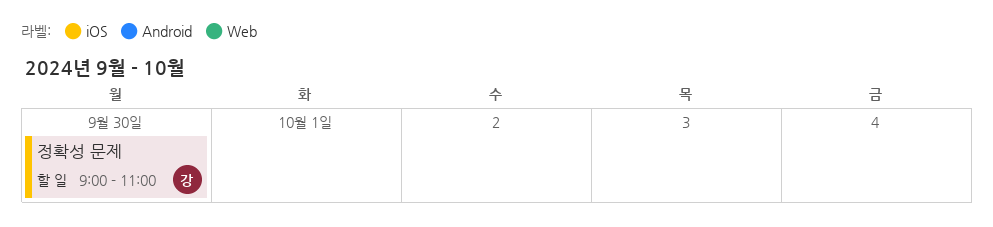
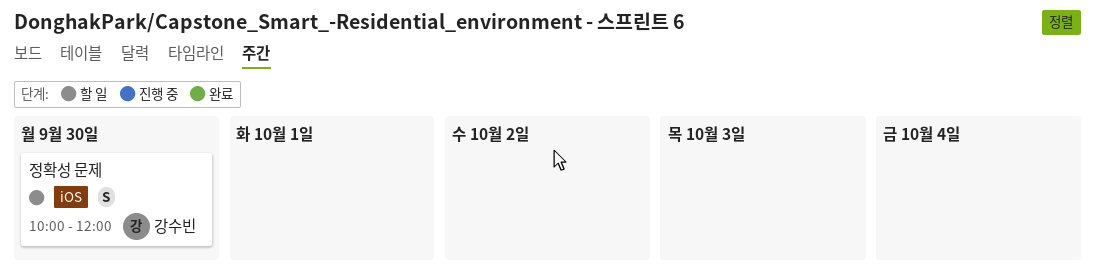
정확성 문제, begins: 09:00 -> 10:00
정확성 문제, ends: 11:00 -> 12:00

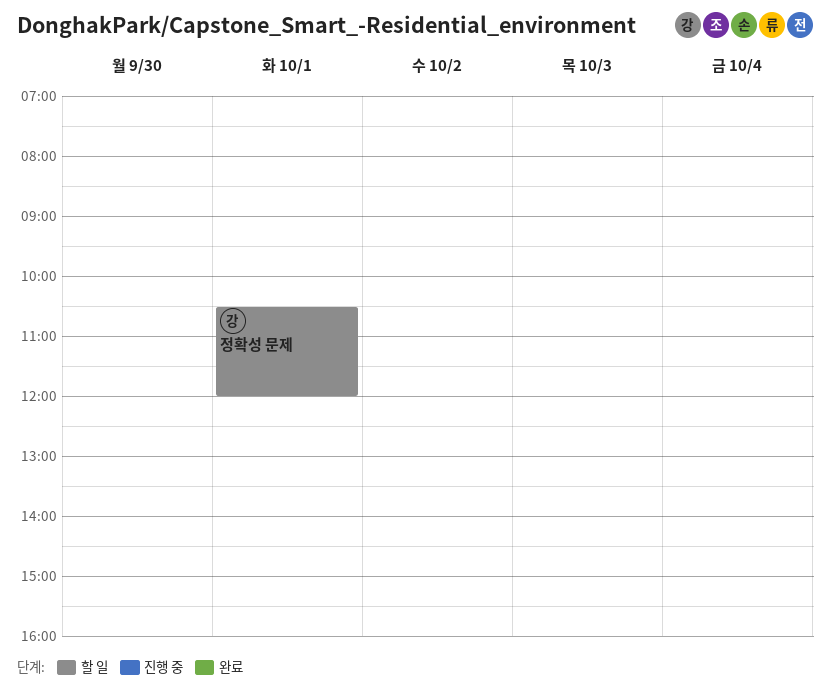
정확성 문제, day: Sep 30 -> Oct 1
정확성 문제, begins: 10:00 -> 10:30

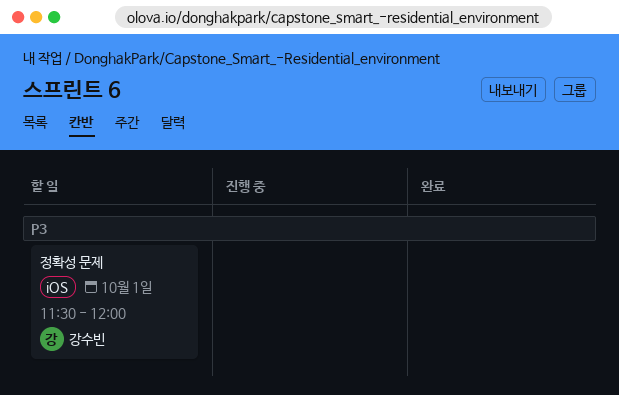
정확성 문제, begins: 10:30 -> 11:30

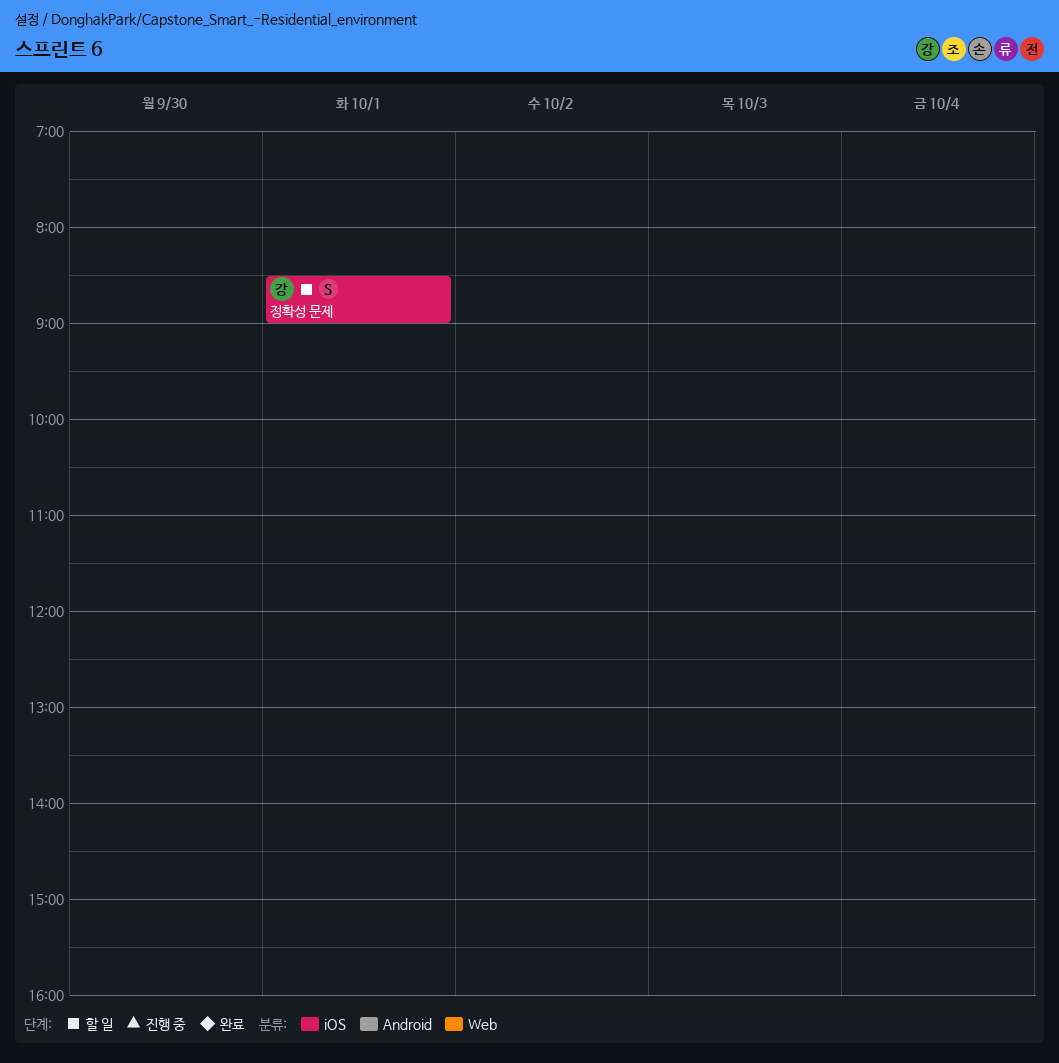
정확성 문제, begins: 11:30 -> 08:30
정확성 문제, ends: 12:00 -> 09:00

